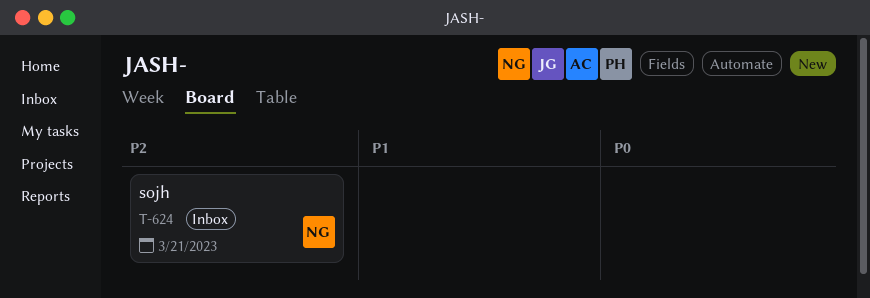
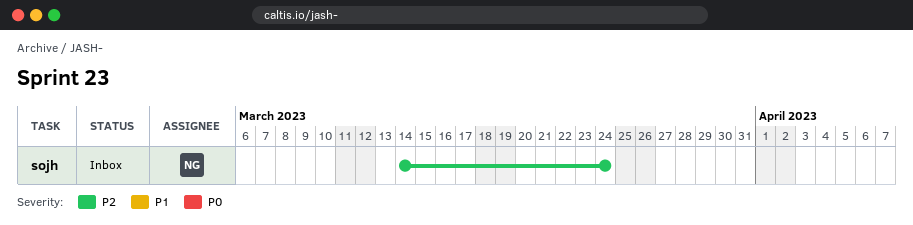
sojh, due: Mar 21 -> Mar 24

